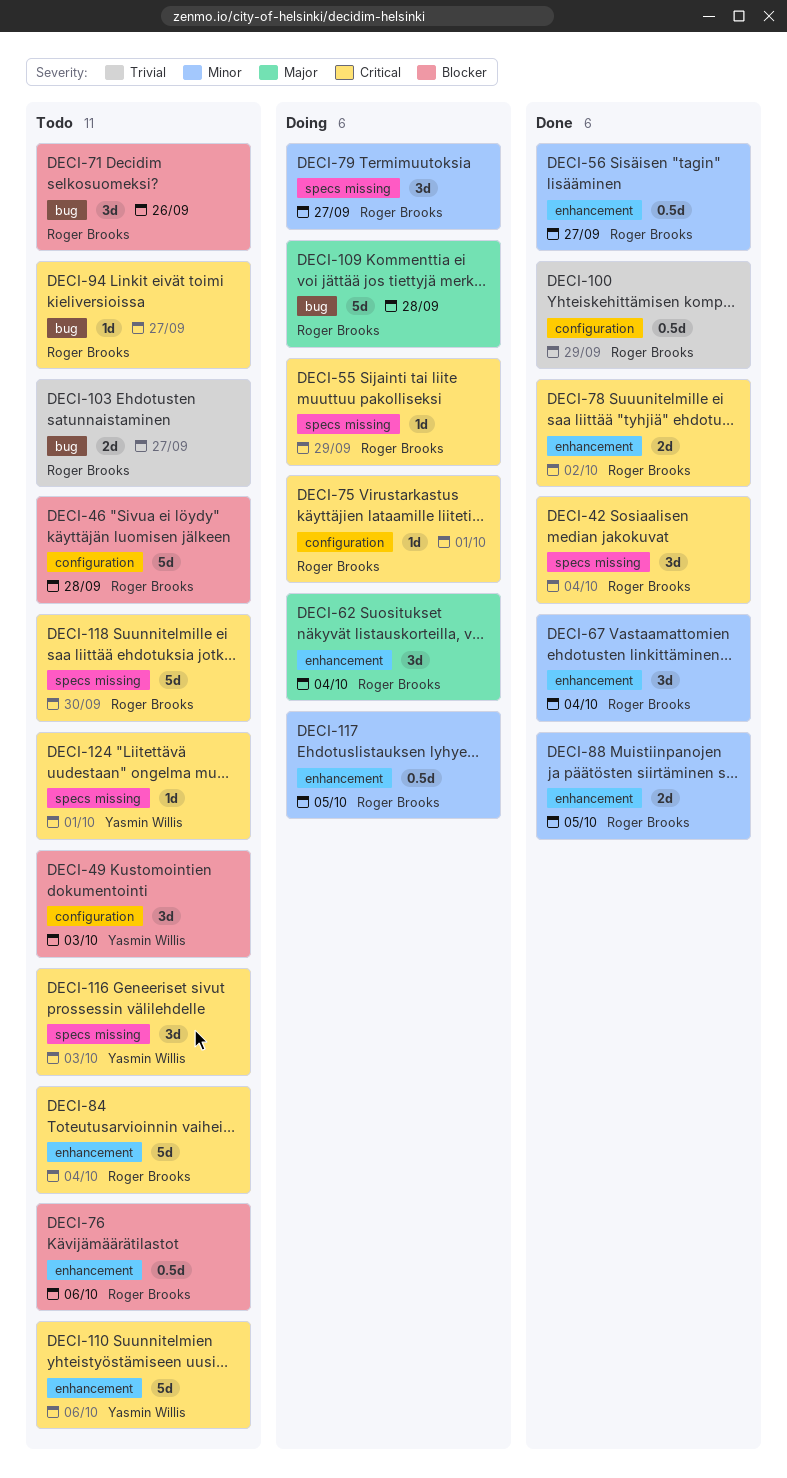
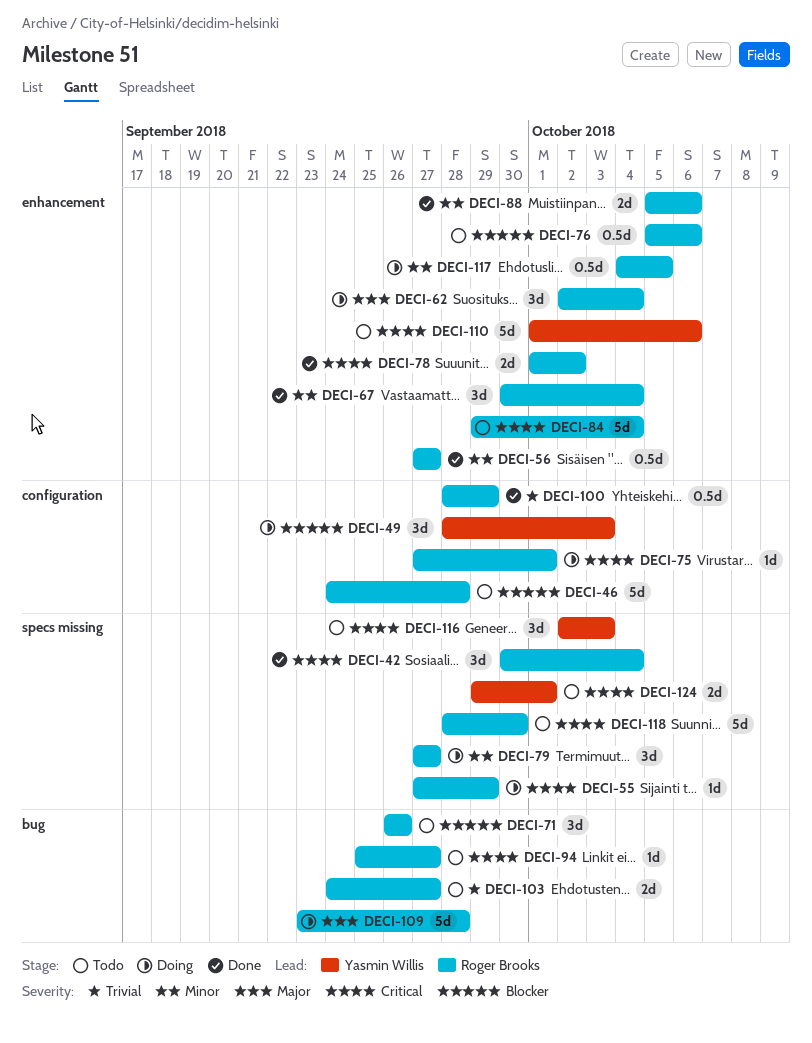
DECI-49, status: Todo -> Doing
DECI-88, due: Oct 5 -> Oct 6
DECI-124, estimate: 1d -> 2d

